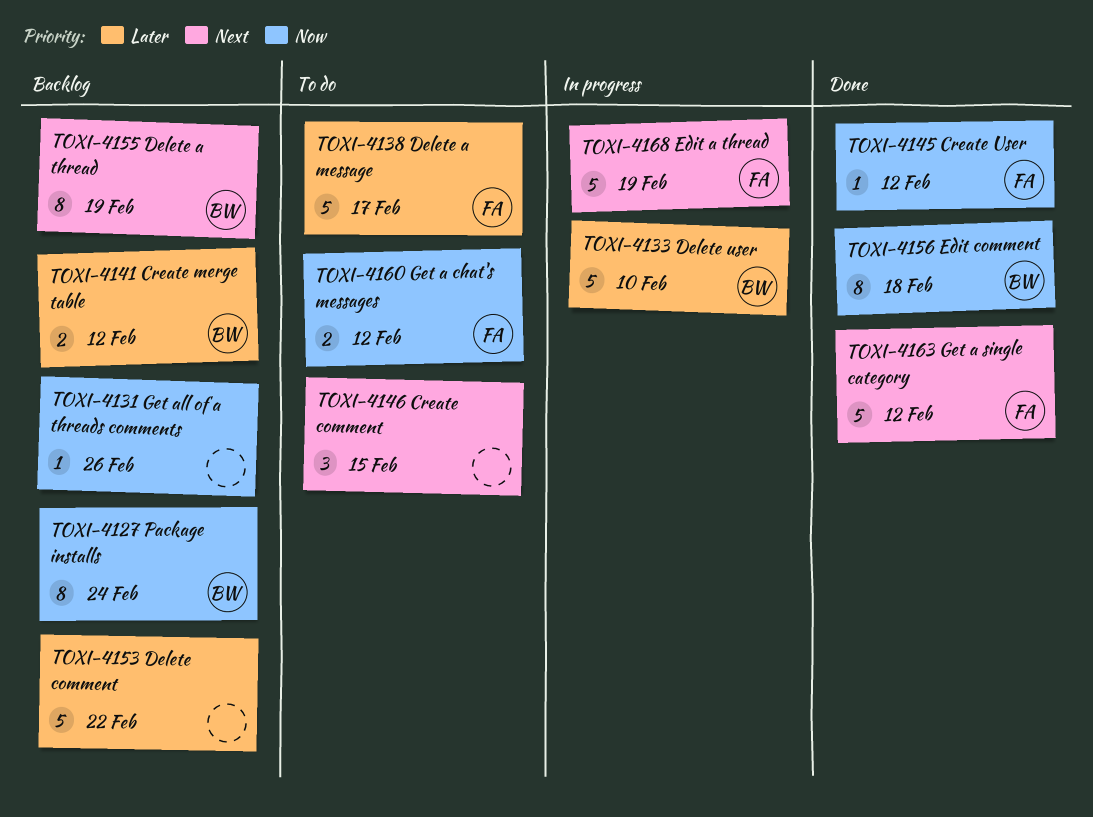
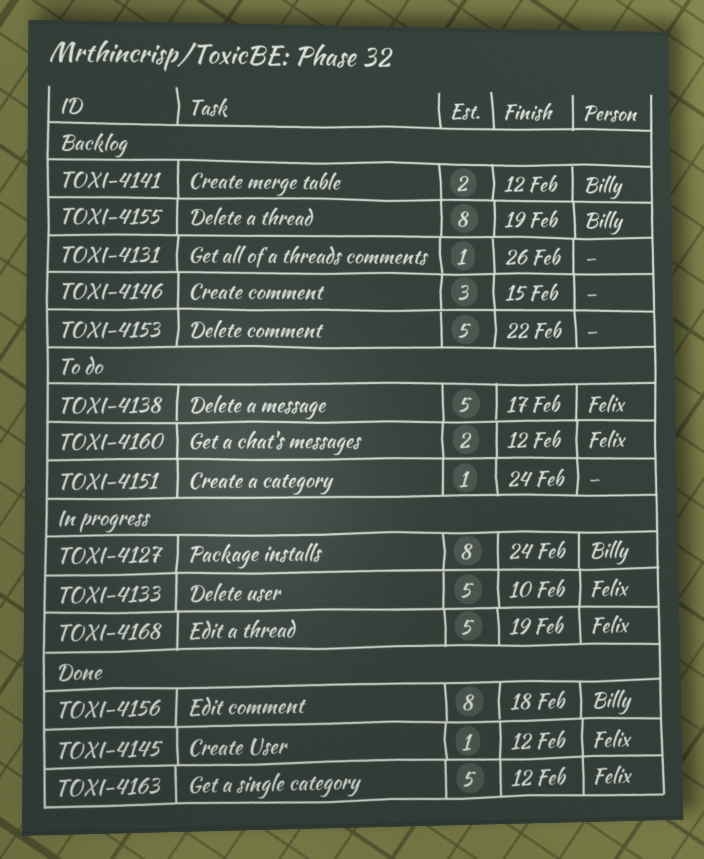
TOXI-4127, status: Backlog -> In progress
TOXI-4133, owner: Billy -> Felix
TOXI-4146, status: To do -> Backlog
TOXI-4151: none -> present

